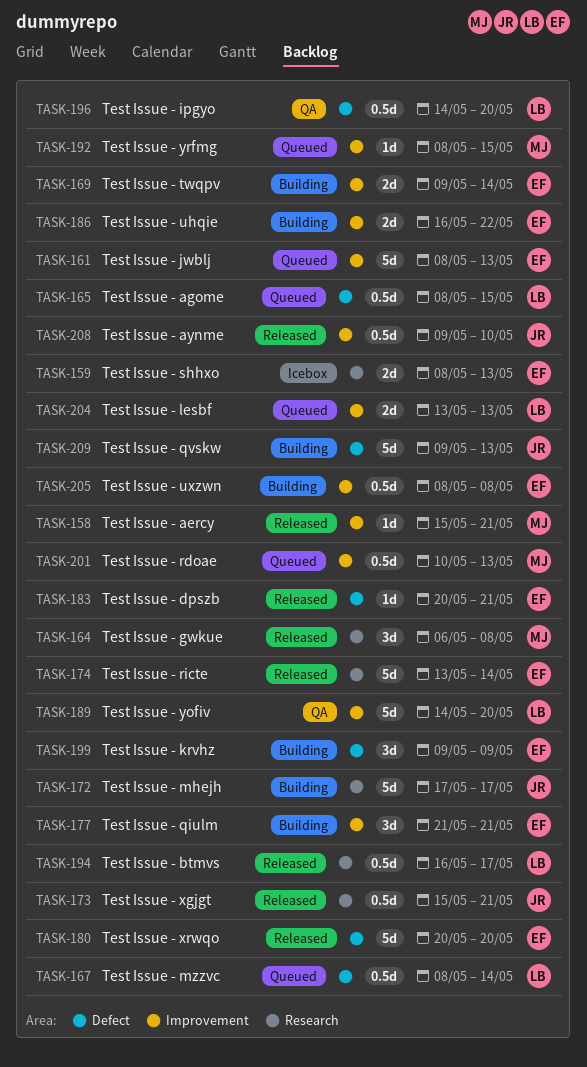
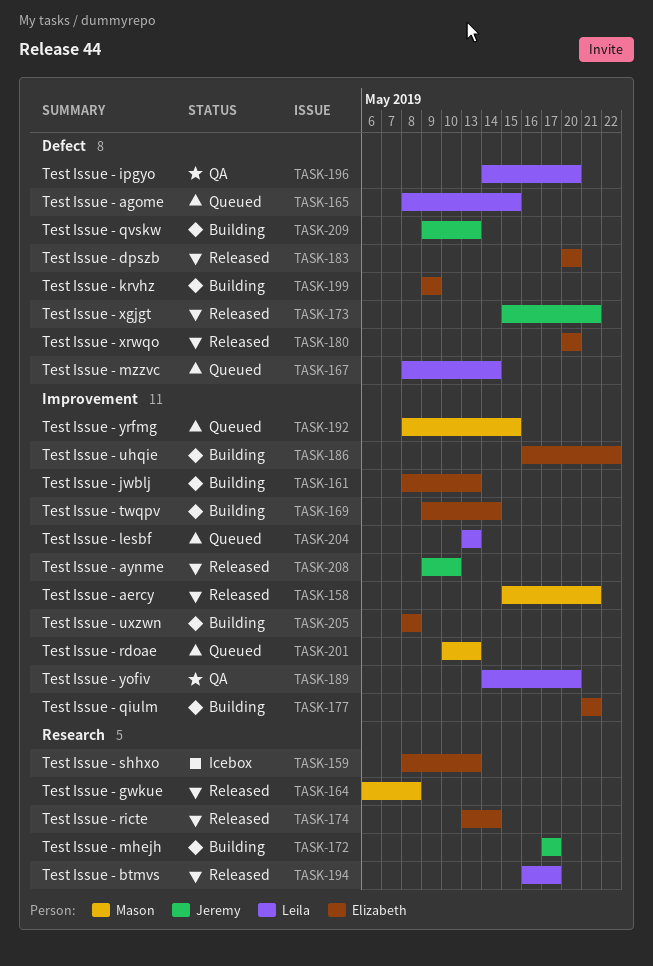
TASK-161, status: Queued -> Building
TASK-173, label: Research -> Defect
TASK-183, due: May 21 -> May 20

